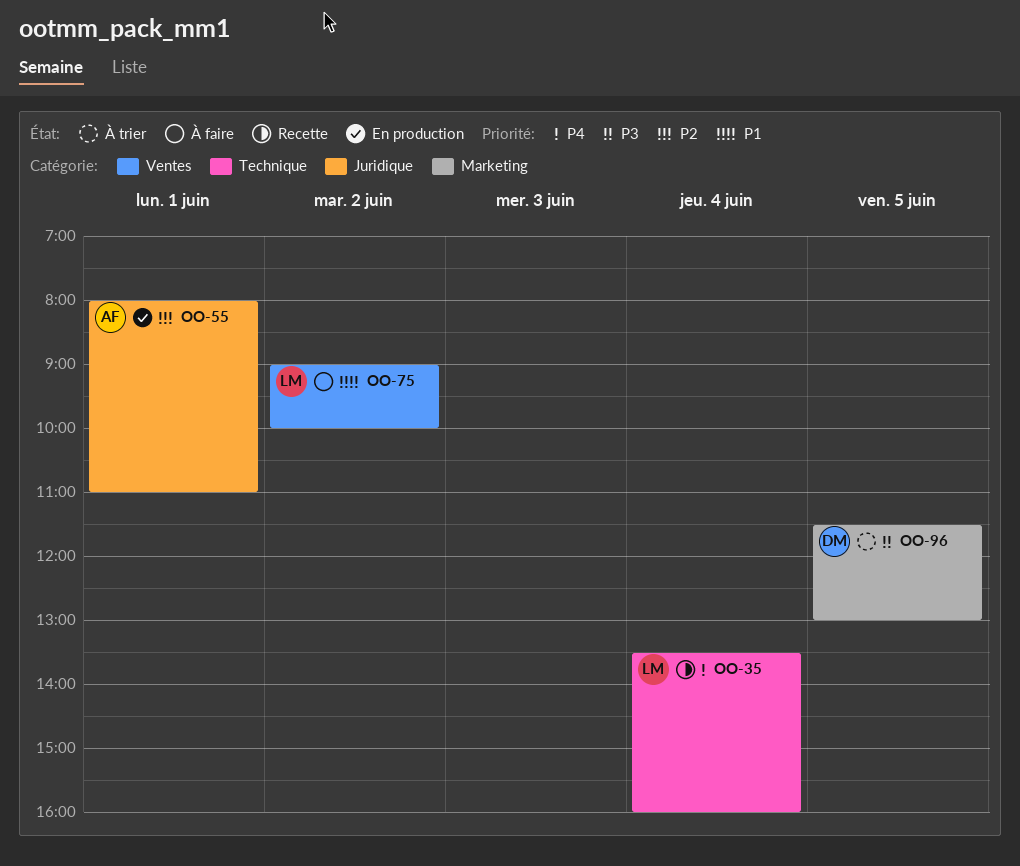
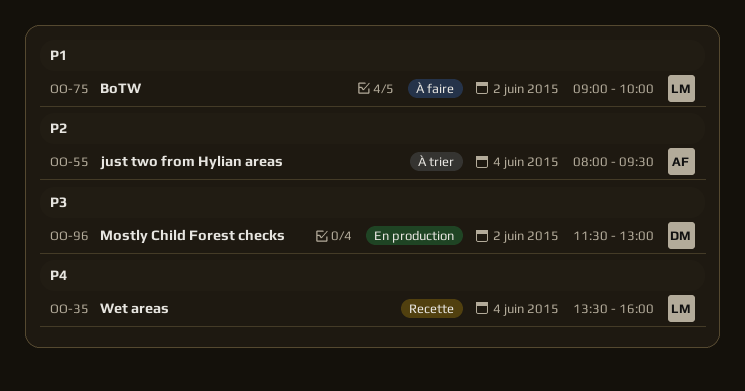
OO-55, status: En production -> À trier
OO-55, day: Jun 1 -> Jun 4
OO-55, ends: 11:00 -> 09:30
OO-96, status: À trier -> En production
OO-96, day: Jun 5 -> Jun 2

